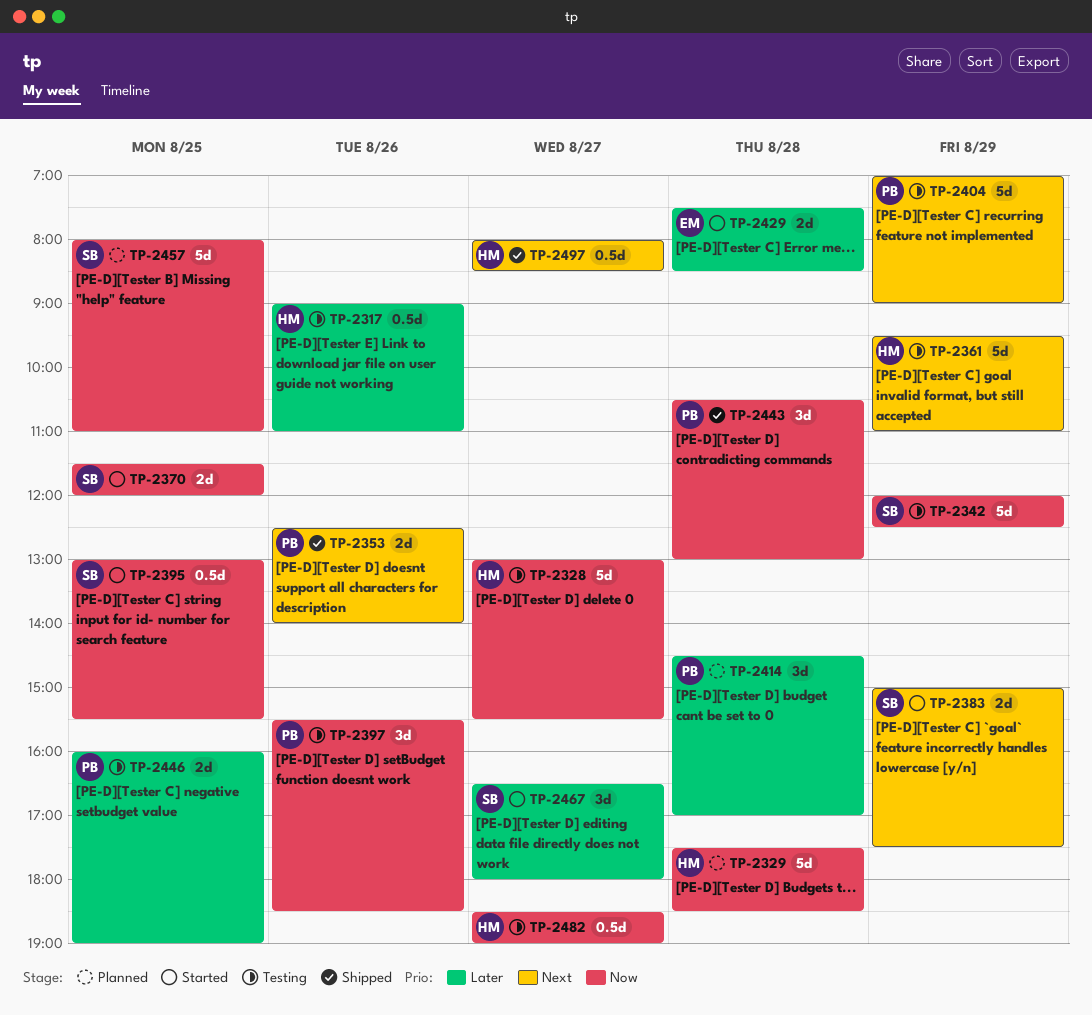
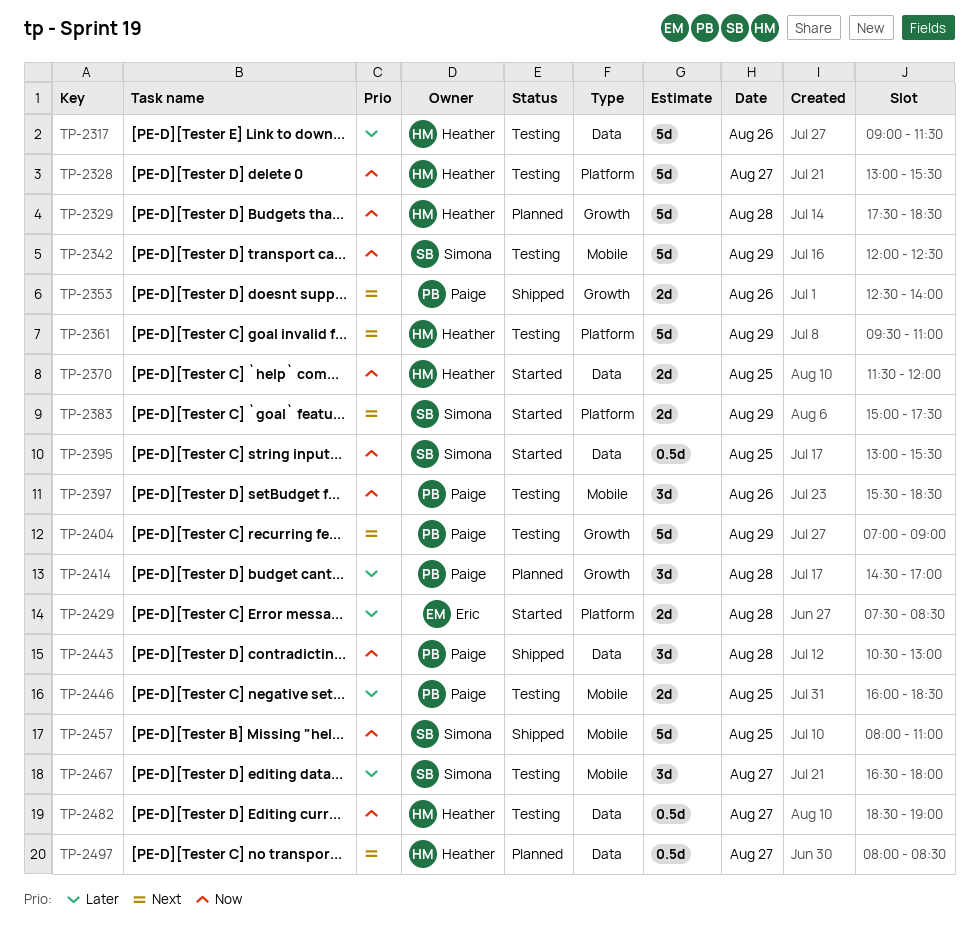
TP-2317, estimate: 0.5d -> 5d
TP-2317, ends: 11:00 -> 11:30
TP-2370, owner: Simona -> Heather
TP-2446, ends: 19:00 -> 18:30
TP-2457, status: Planned -> Shipped
TP-2467, status: Started -> Testing
TP-2497, status: Shipped -> Planned

